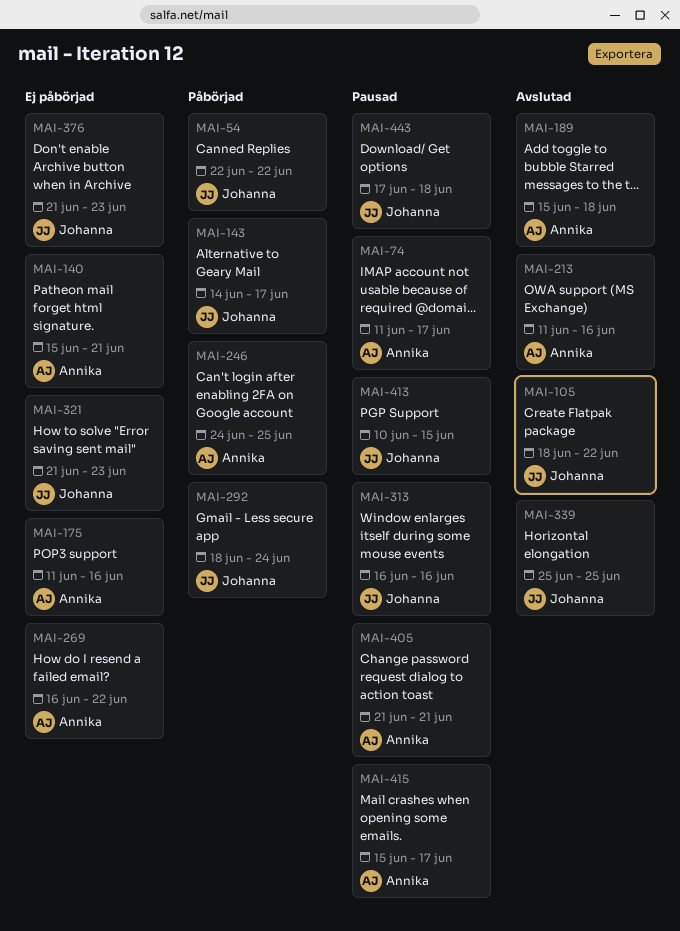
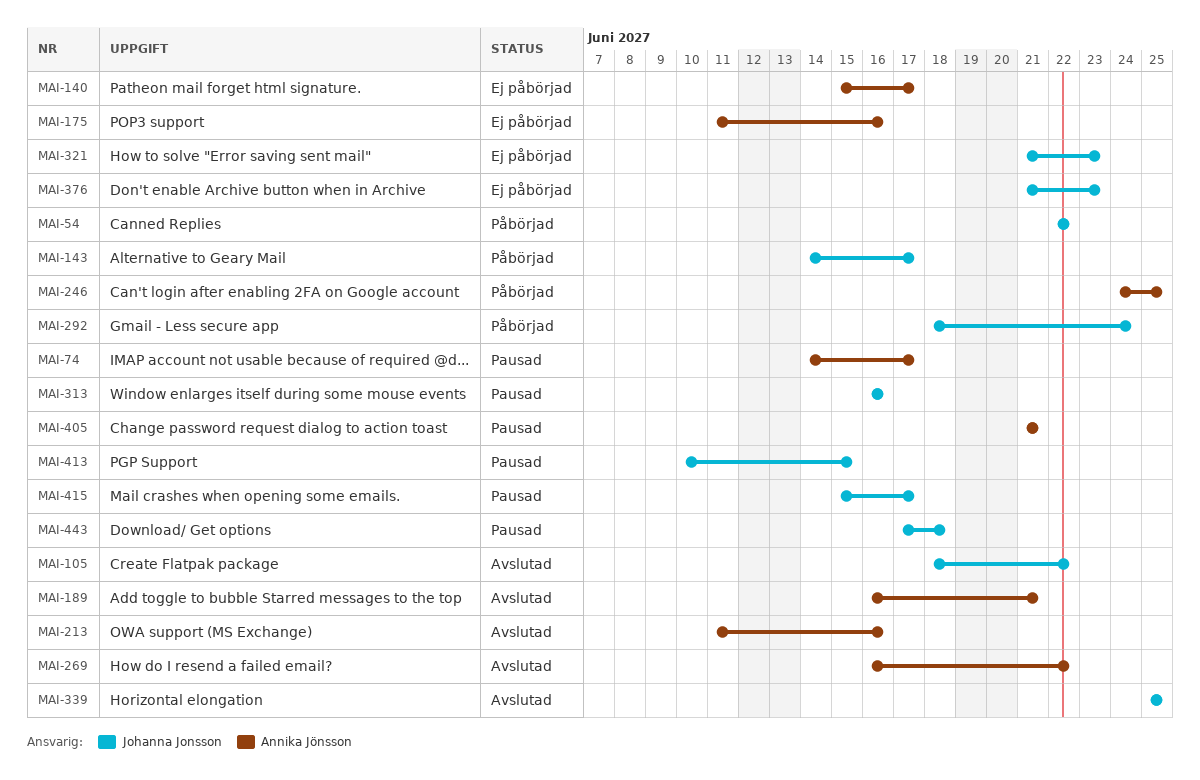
MAI-74, start: Jun 11 -> Jun 14
MAI-140, due: Jun 21 -> Jun 17
MAI-189, start: Jun 15 -> Jun 16
MAI-189, due: Jun 18 -> Jun 21
MAI-269, status: Ej påbörjad -> Avslutad
MAI-415, owner: Annika Jönsson -> Johanna Jonsson

